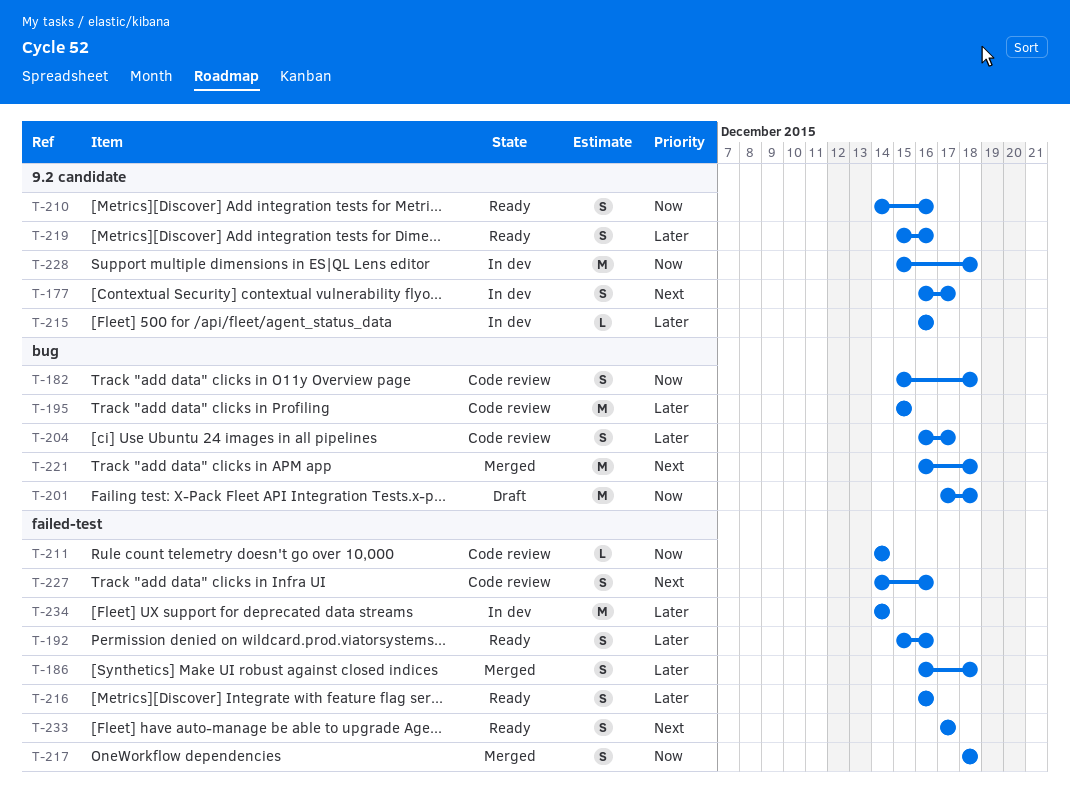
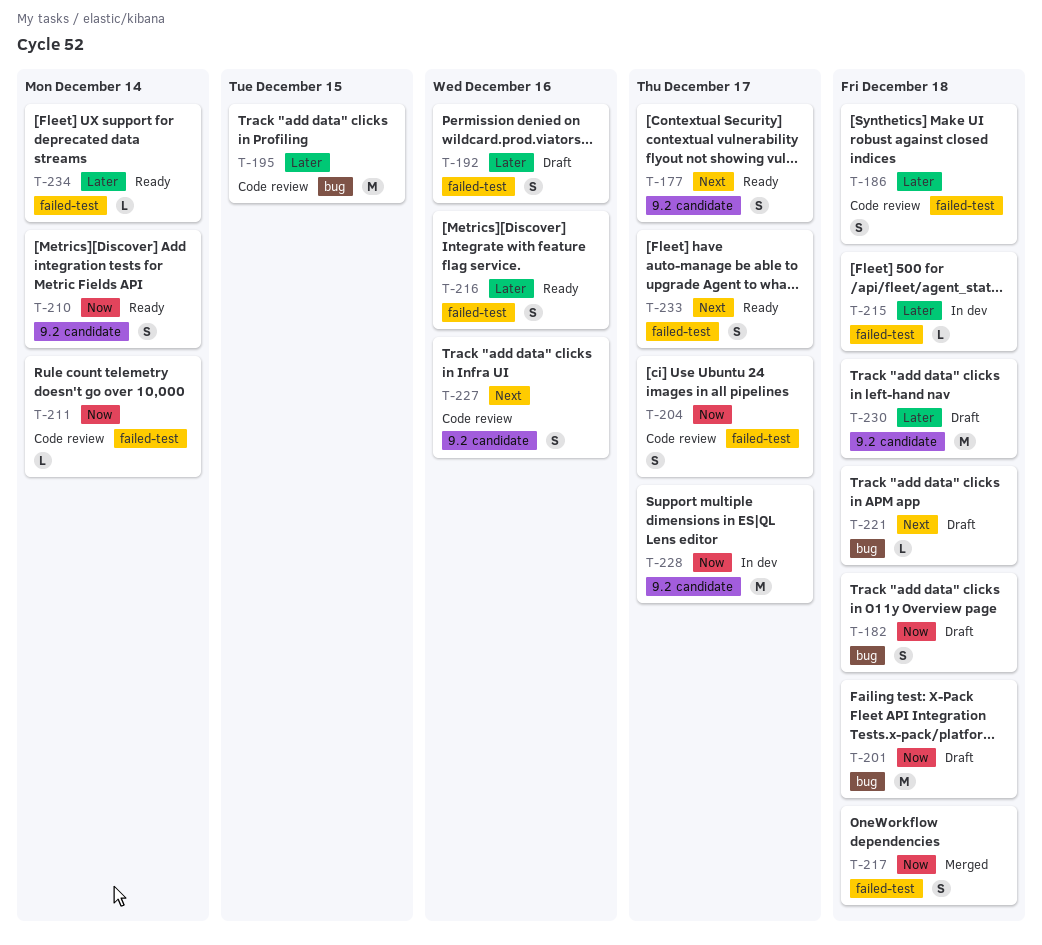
T-177, status: In dev -> Ready
T-182, status: Code review -> Draft
T-186, status: Merged -> Code review
T-192, status: Ready -> Draft
T-204, priority: Later -> Now
T-204, label: bug -> failed-test
T-210, due: Dec 16 -> Dec 14
T-215, label: 9.2 candidate -> failed-test
T-215, due: Dec 16 -> Dec 18
T-219: present -> none
T-221, status: Merged -> Draft
T-221, estimate: M -> L
T-227, label: failed-test -> 9.2 candidate
T-228, due: Dec 18 -> Dec 17
T-230: none -> present
T-234, status: In dev -> Ready
T-234, estimate: M -> L

